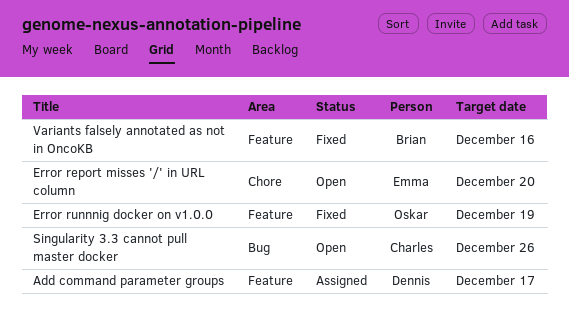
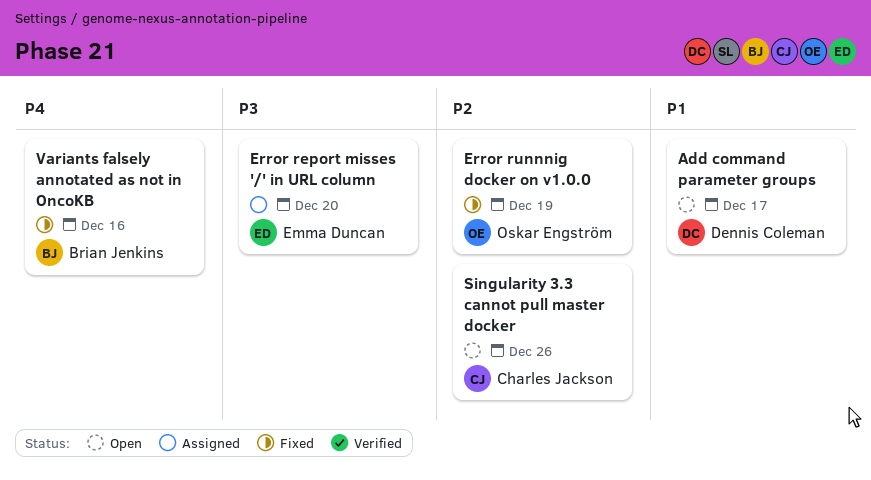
Add command parameter groups, status: Assigned -> Open
Error report misses '/' in URL column, status: Open -> Assigned

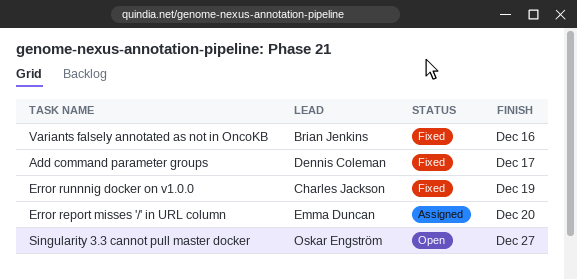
Add command parameter groups, status: Open -> Fixed
Error runnnig docker on v1.0.0, owner: Oskar Engström -> Charles Jackson
Singularity 3.3 cannot pull master docker, owner: Charles Jackson -> Oskar Engström
Singularity 3.3 cannot pull master docker, due: Dec 26 -> Dec 27

